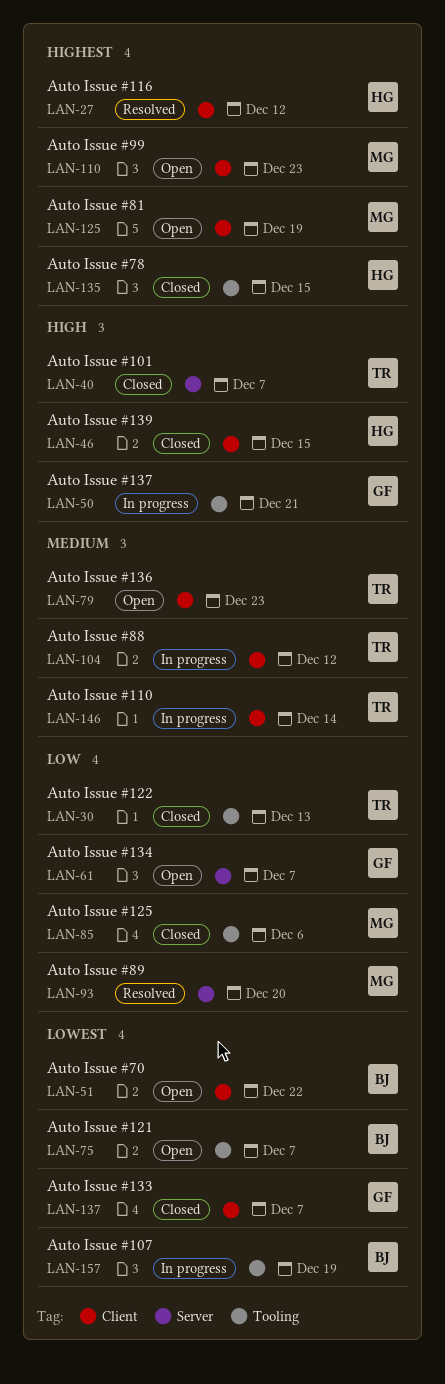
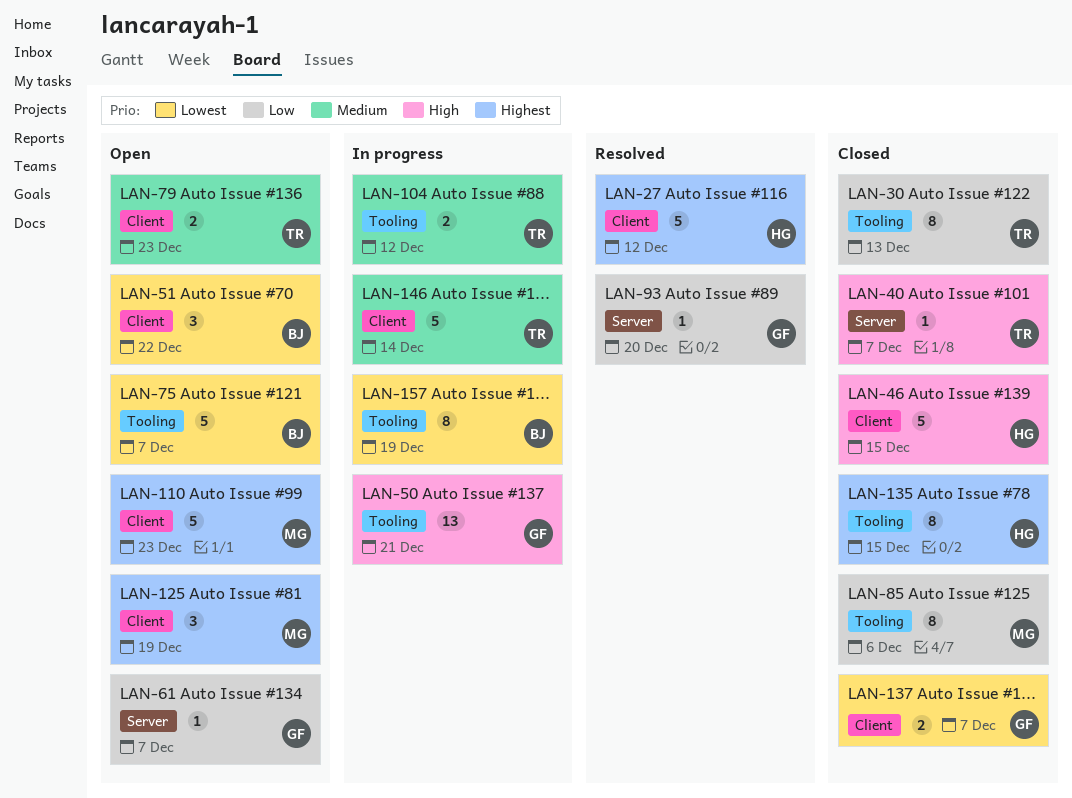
LAN-93, owner: MG -> GF
LAN-104, label: Client -> Tooling

